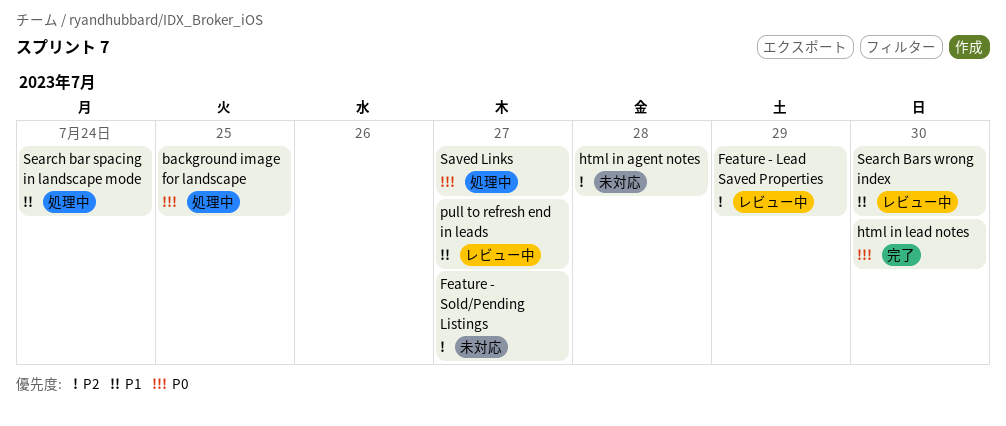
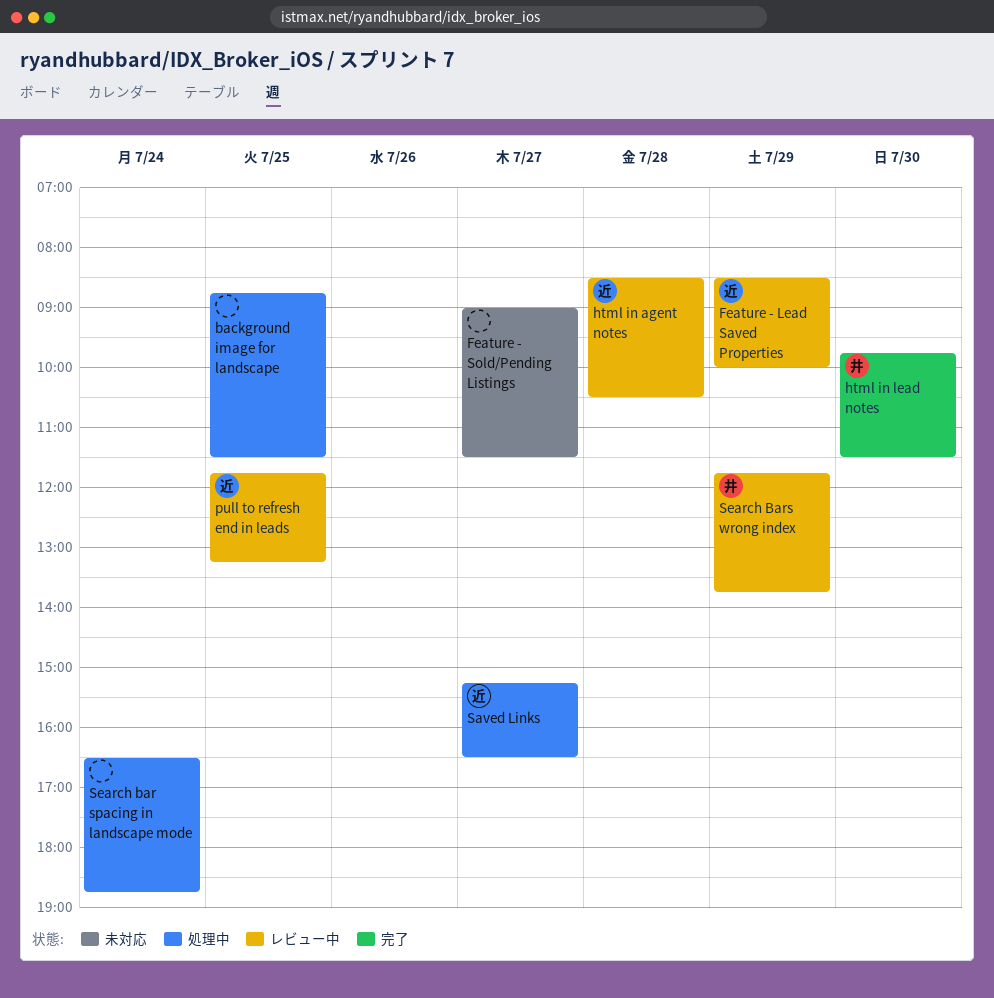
html in agent notes, status: 未対応 -> レビュー中
pull to refresh end in leads, day: Jul 27 -> Jul 25
Search Bars wrong index, day: Jul 30 -> Jul 29

